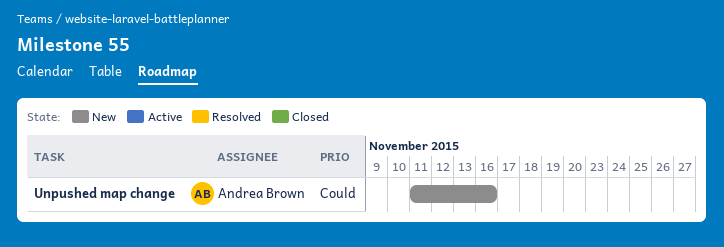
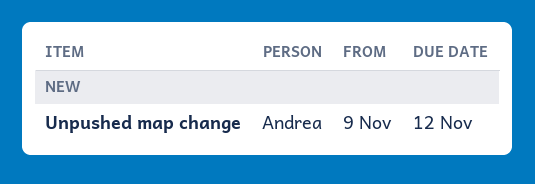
Unpushed map change, start: Nov 11 -> Nov 9
Unpushed map change, due: Nov 16 -> Nov 12

